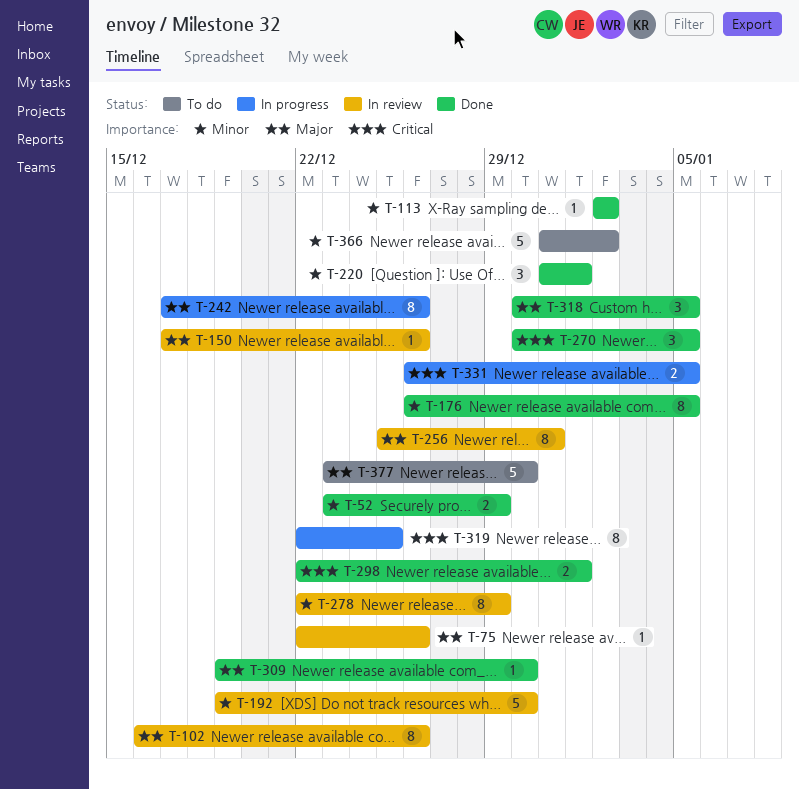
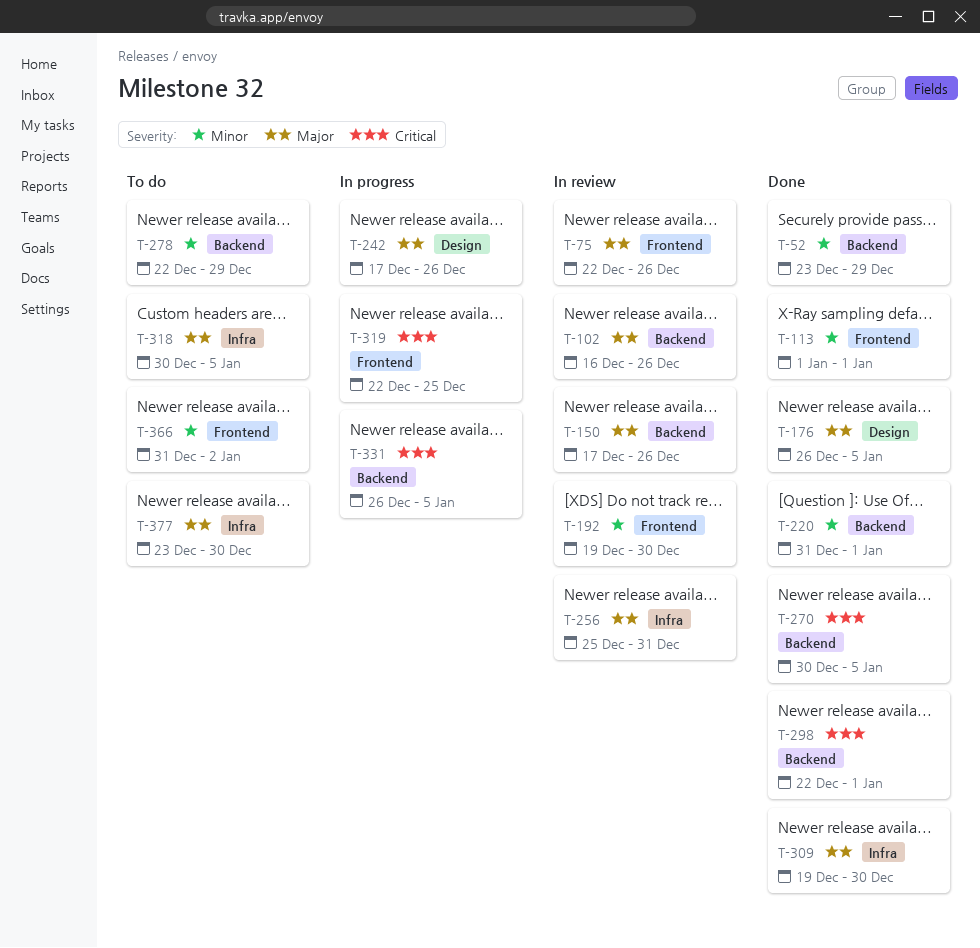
T-113, start: Jan 2 -> Jan 1
T-113, due: Jan 2 -> Jan 1
T-176, priority: Minor -> Major
T-278, status: In review -> To do
T-318, status: Done -> To do

